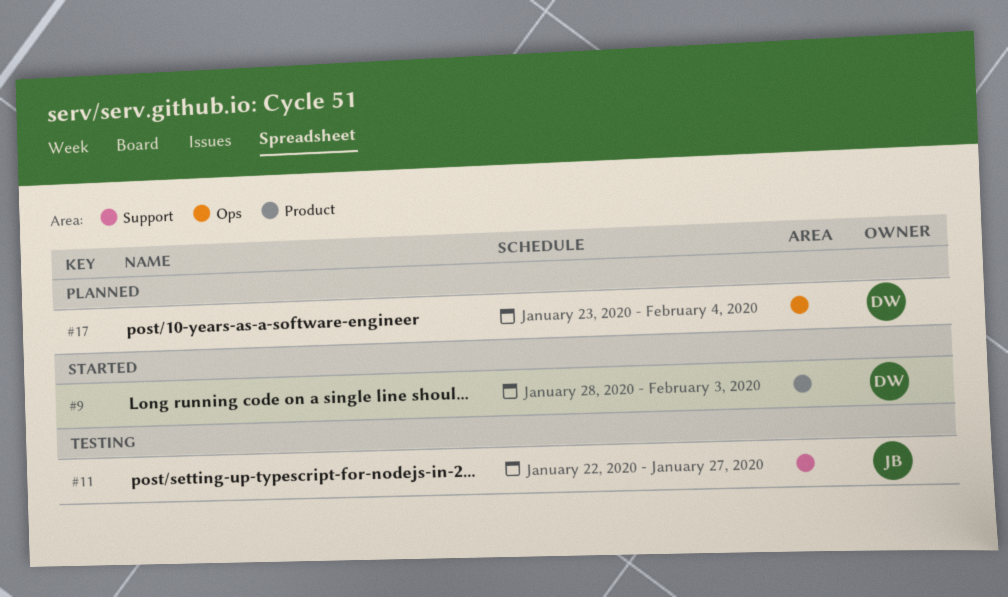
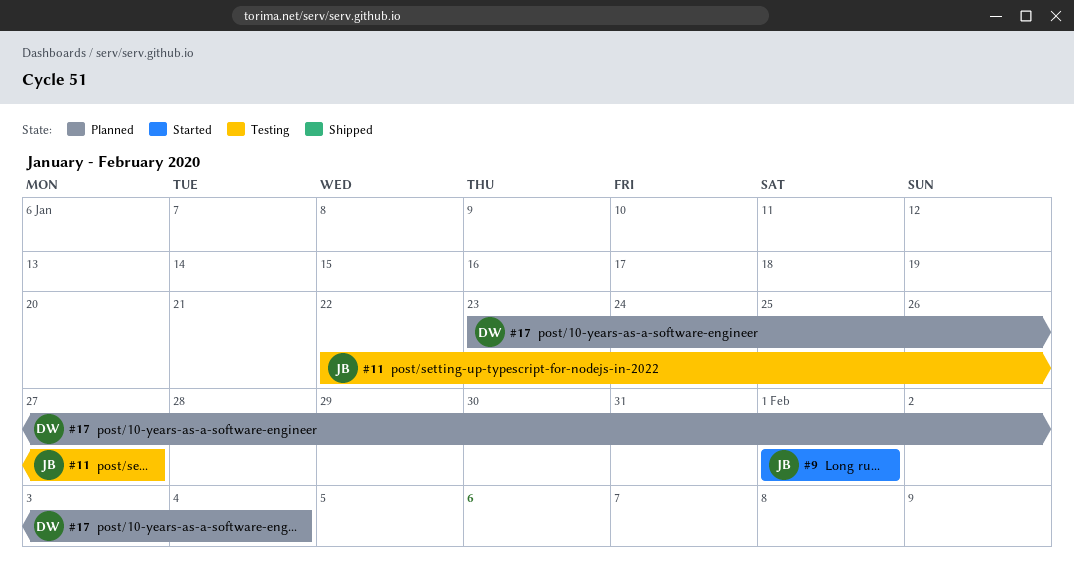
#9, owner: DW -> JB
#9, start: Jan 28 -> Feb 1
#9, due: Feb 3 -> Feb 1

